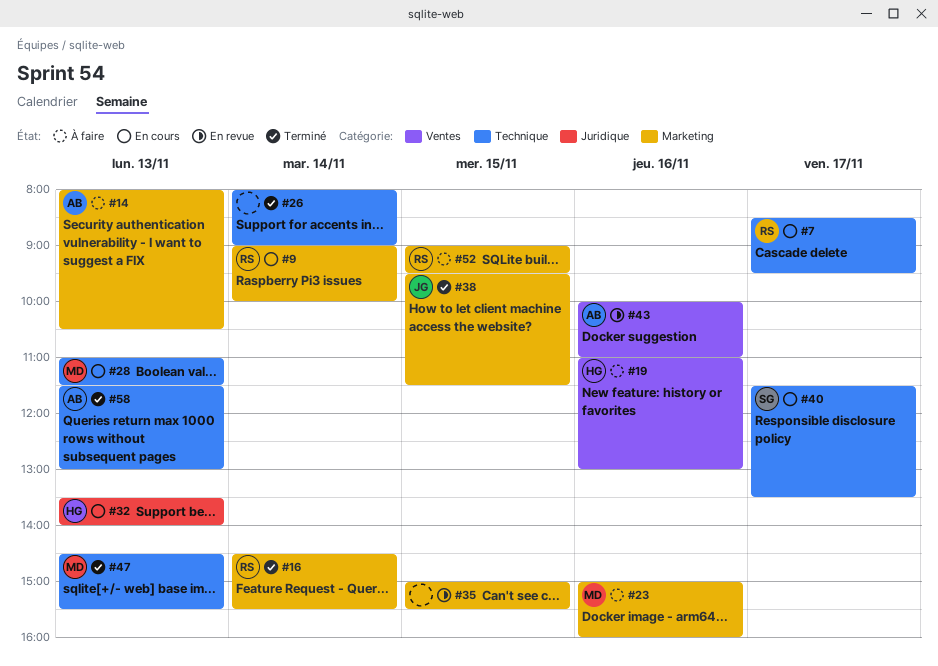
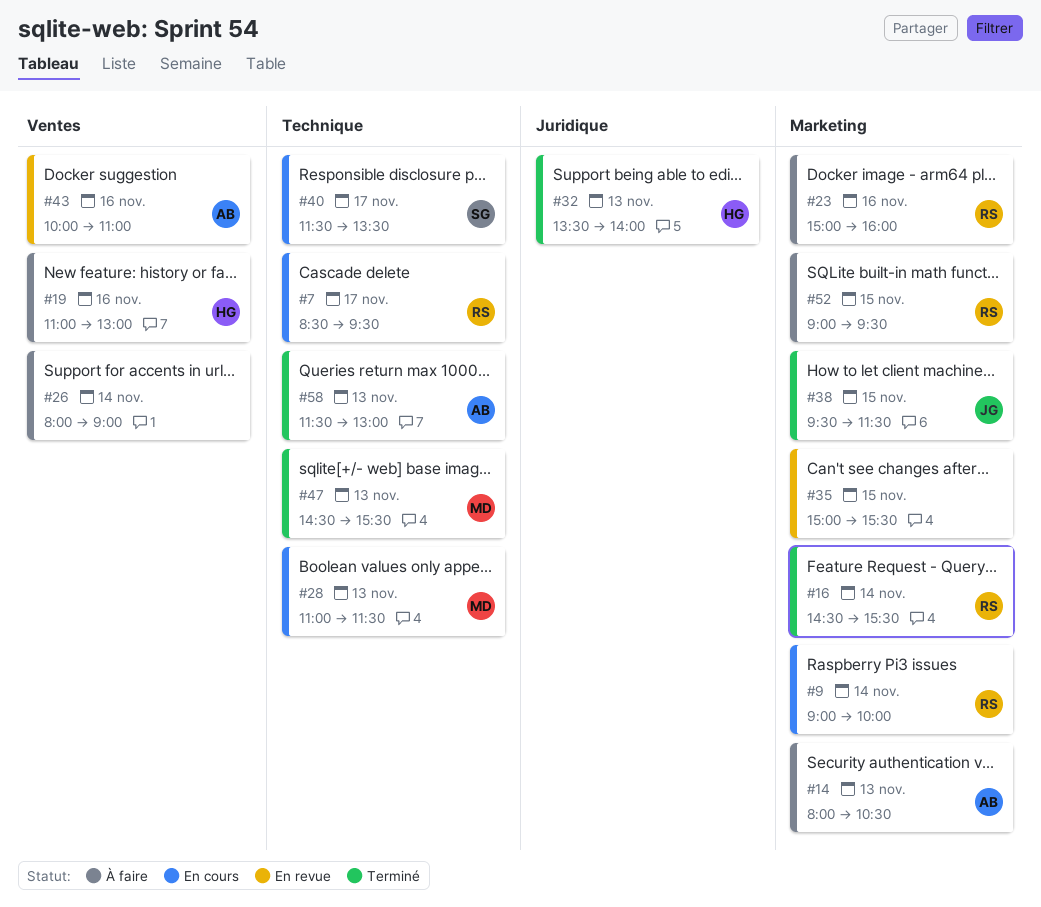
#23, owner: MD -> RS
#26, status: Terminé -> À faire
#26, label: Technique -> Ventes
#32, status: En cours -> Terminé

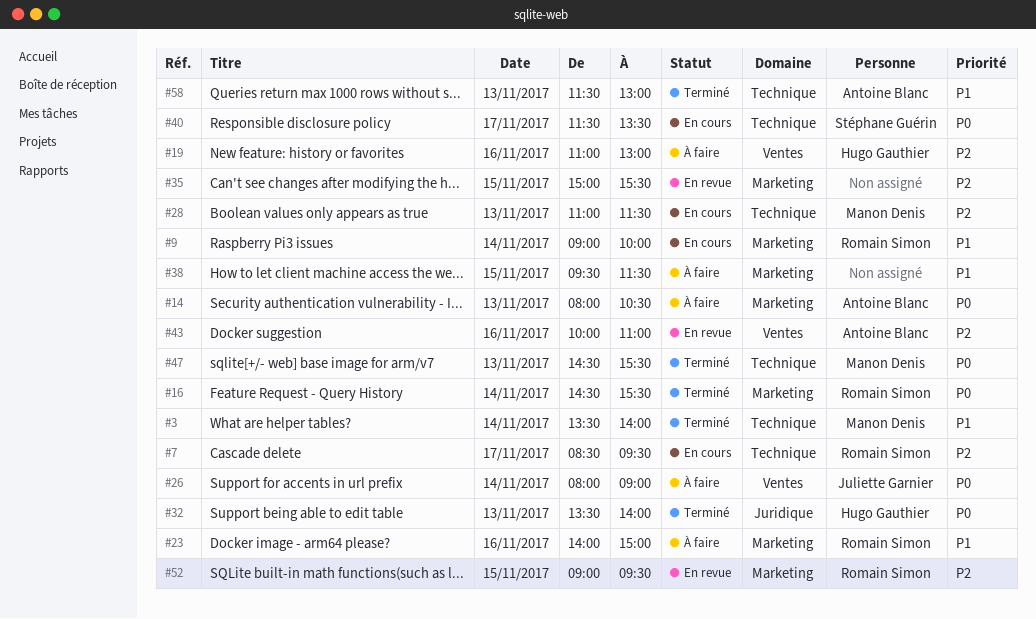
#3: none -> present
#23, begins: 15:00 -> 14:00
#23, ends: 16:00 -> 15:00
#26, owner: none -> Juliette Garnier
#38, status: Terminé -> À faire
#38, owner: Juliette Garnier -> none
#52, status: À faire -> En revue

